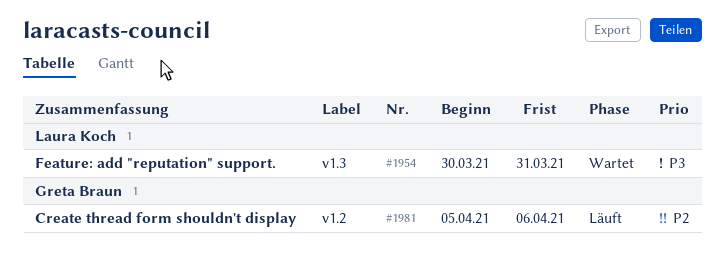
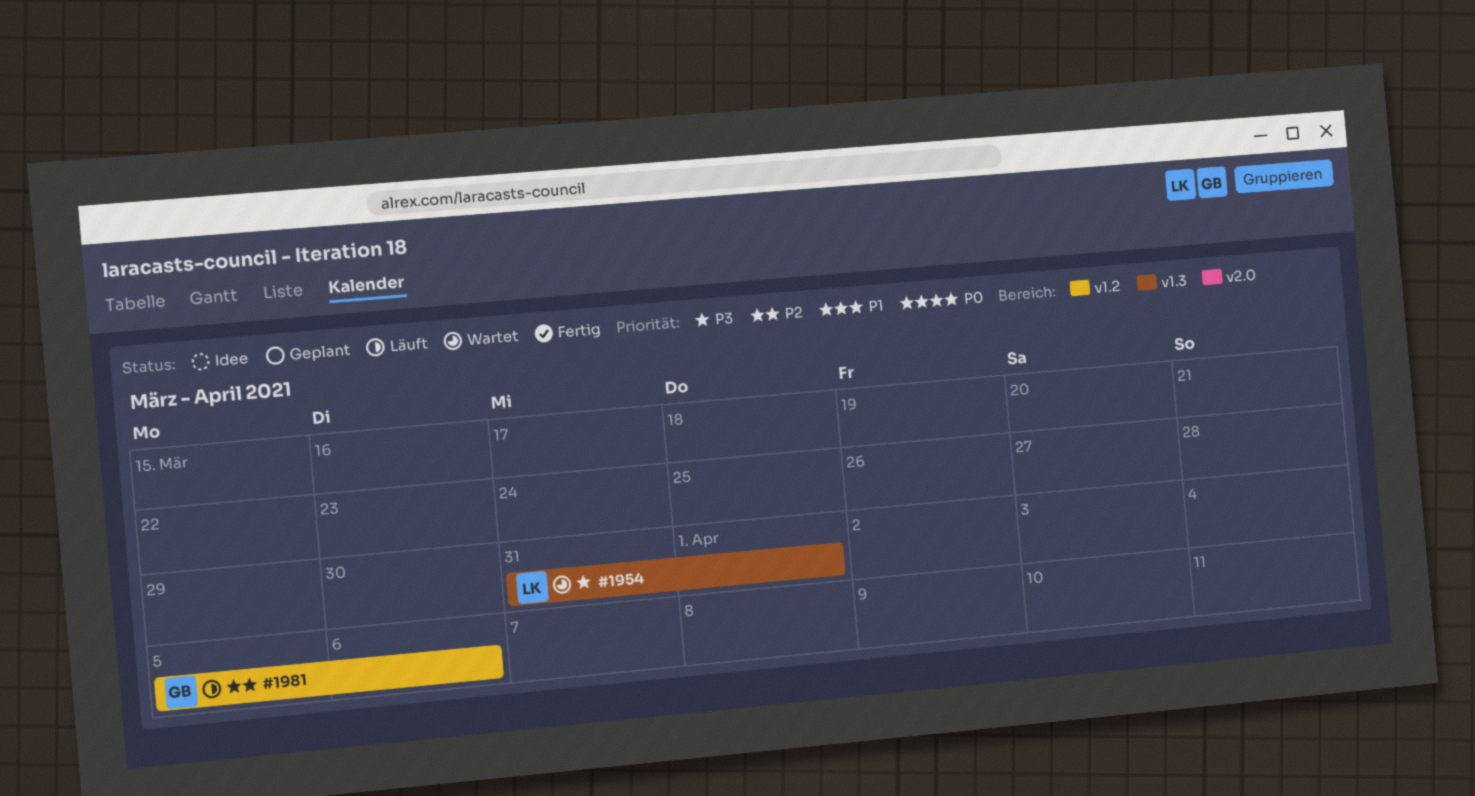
#1954, start: Mar 30 -> Mar 31
#1954, due: Mar 31 -> Apr 1

